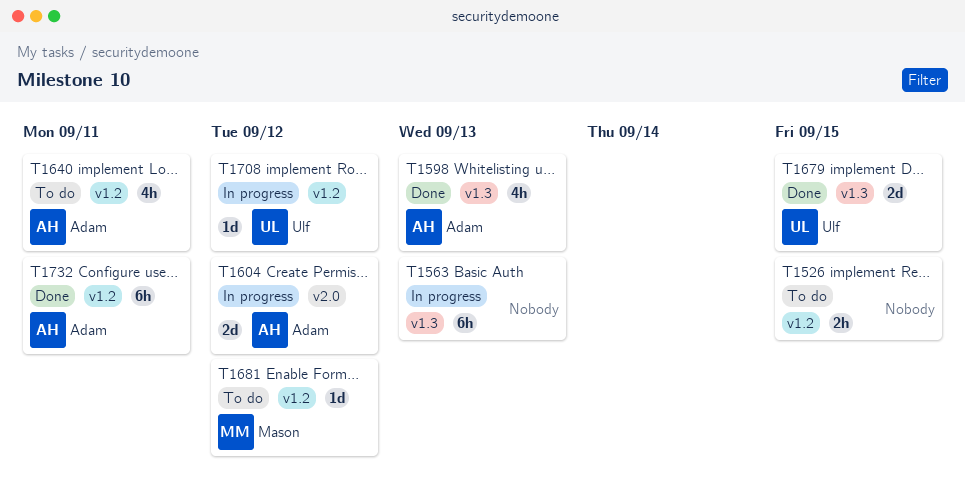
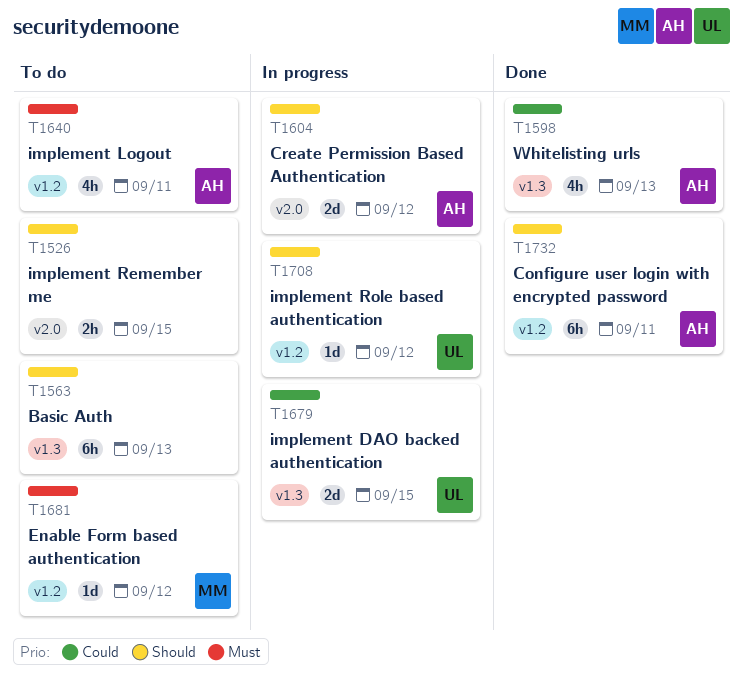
T1526, label: v1.2 -> v2.0
T1563, status: In progress -> To do
T1679, status: Done -> In progress

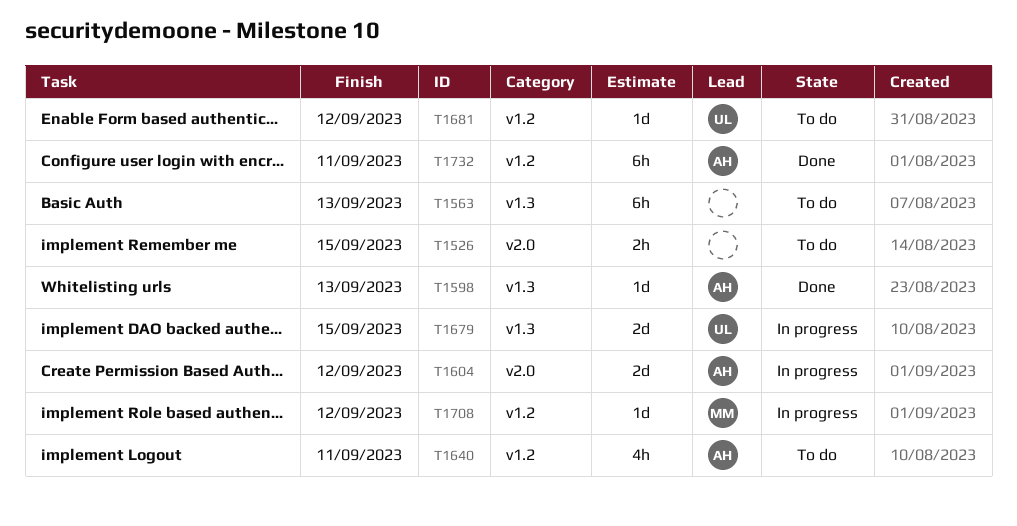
T1598, estimate: 4h -> 1d
T1681, owner: MM -> UL
T1708, owner: UL -> MM

